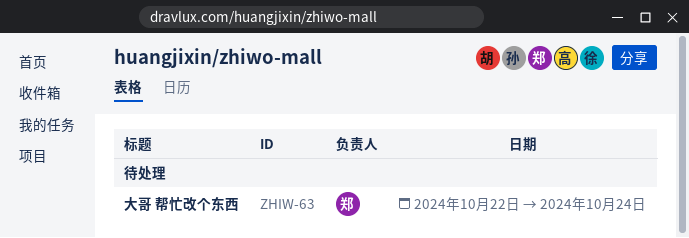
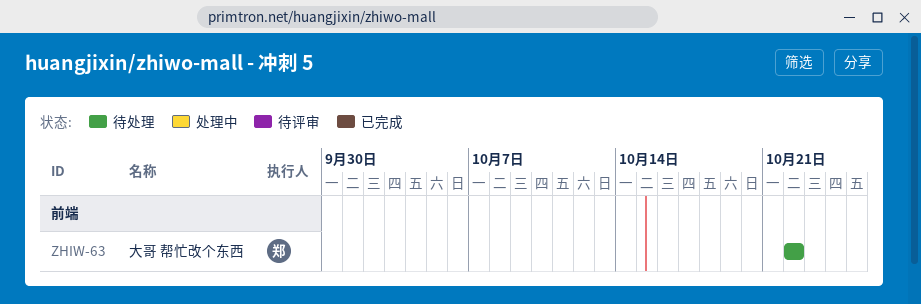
ZHIW-63, due: Oct 24 -> Oct 22

